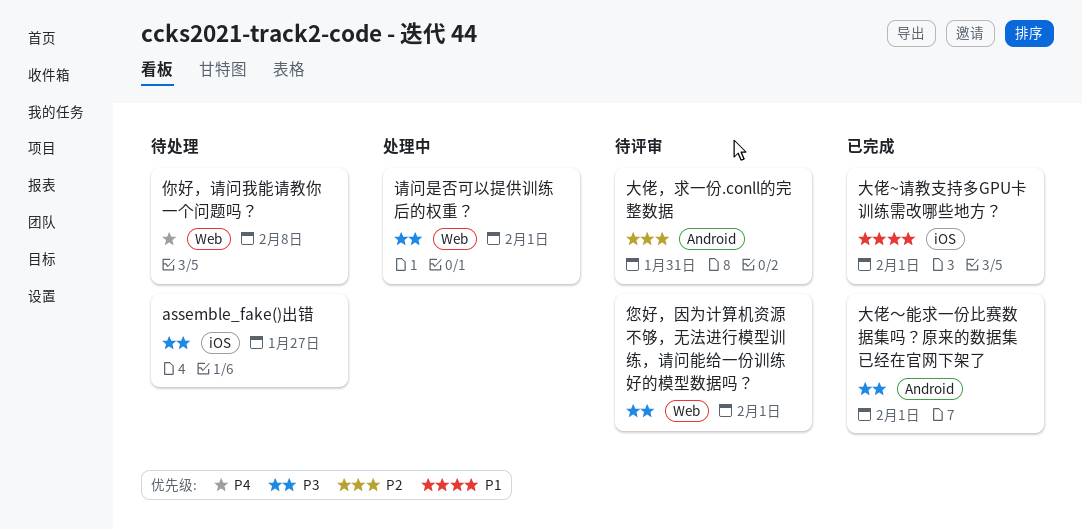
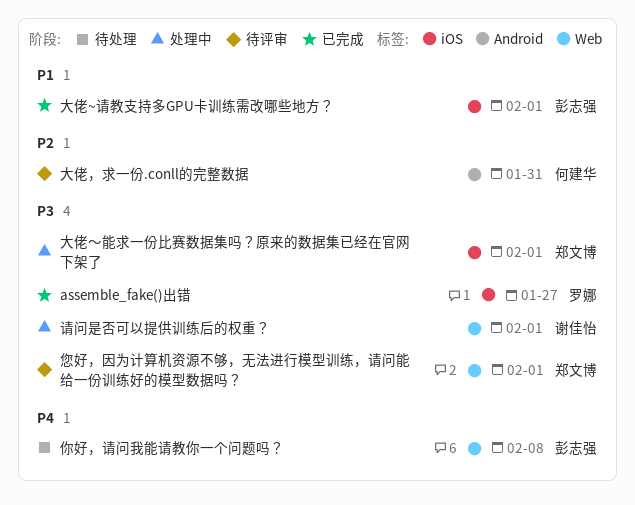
assemble_fake()出错, status: 待处理 -> 已完成
大佬～能求一份比赛数据集吗？原来的数据集已经在官网下架了, status: 已完成 -> 处理中
大佬～能求一份比赛数据集吗？原来的数据集已经在官网下架了, label: Android -> iOS

